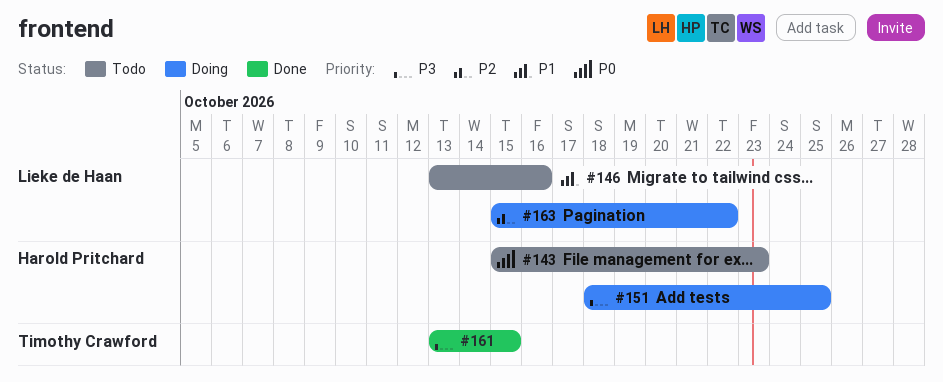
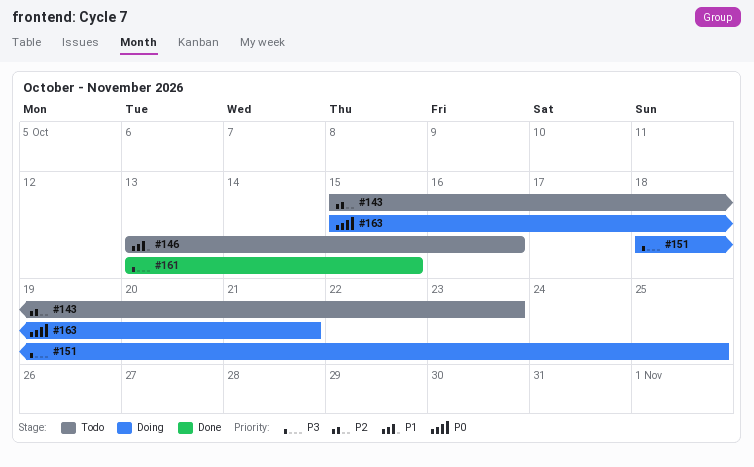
#143, priority: P0 -> P2
#163, priority: P2 -> P0
#163, due: Oct 22 -> Oct 21

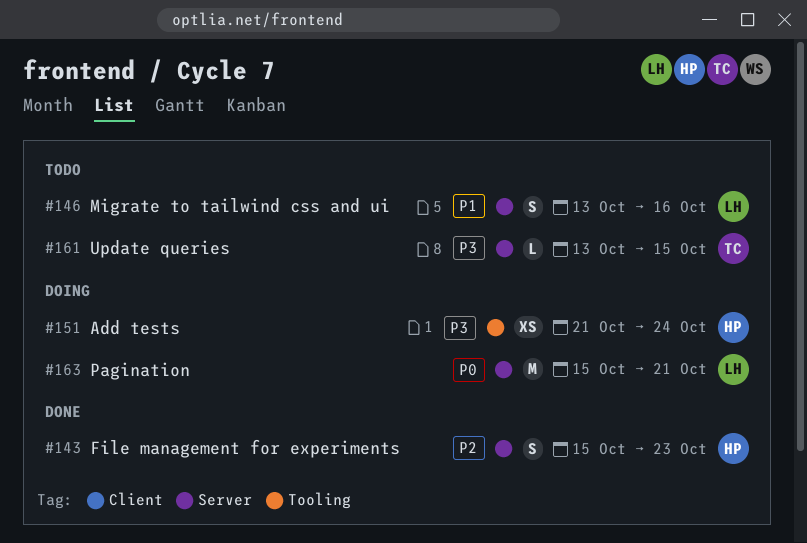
#143, status: Todo -> Done
#151, start: Oct 18 -> Oct 21
#151, due: Oct 25 -> Oct 24
#161, status: Done -> Todo

